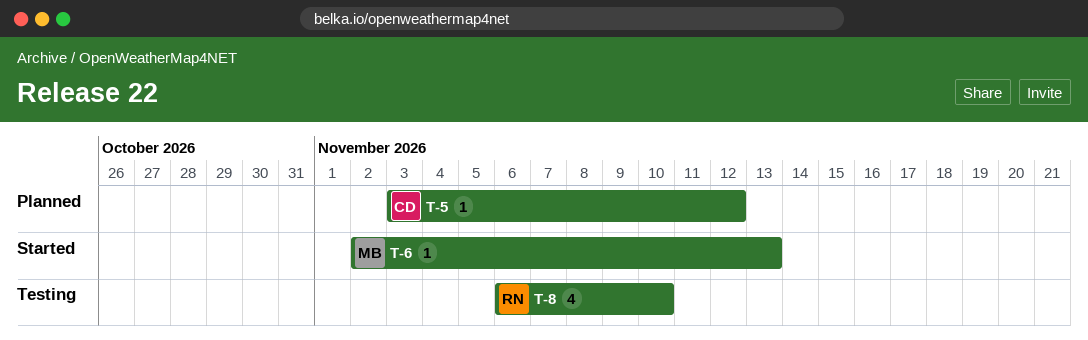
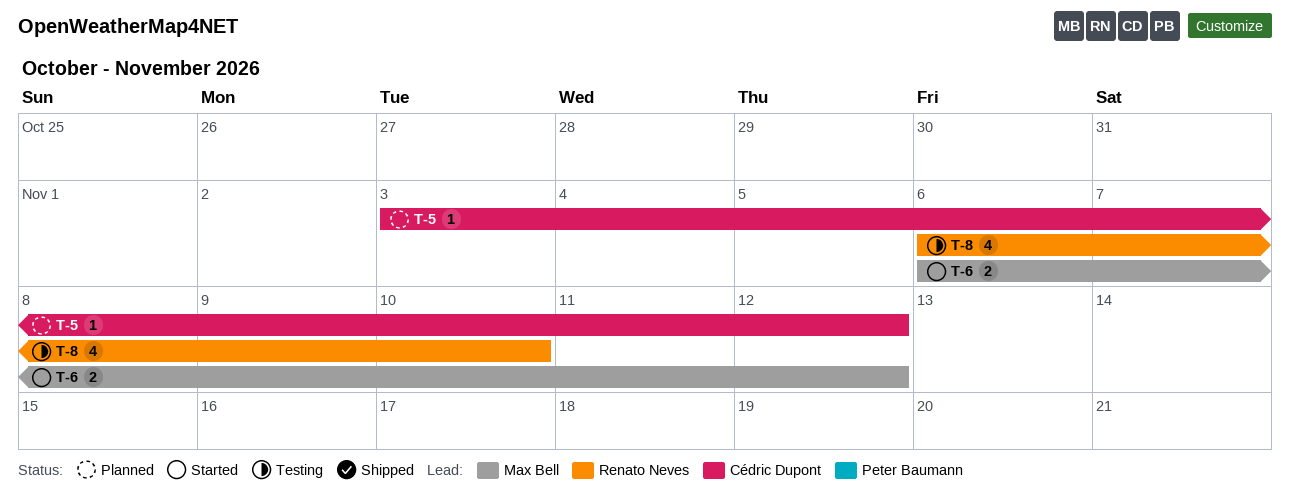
T-6, estimate: 1 -> 2
T-6, start: Nov 2 -> Nov 6
T-6, due: Nov 13 -> Nov 12

